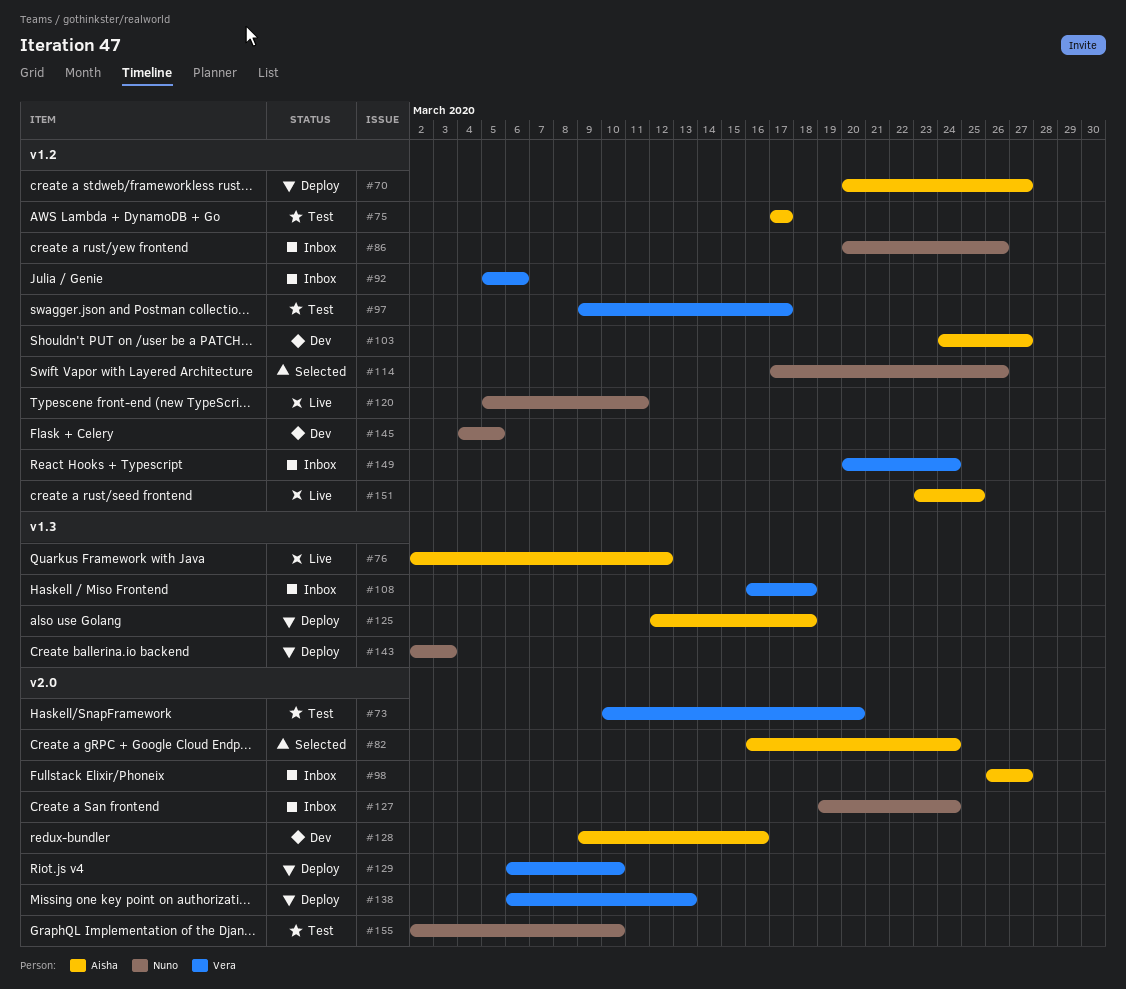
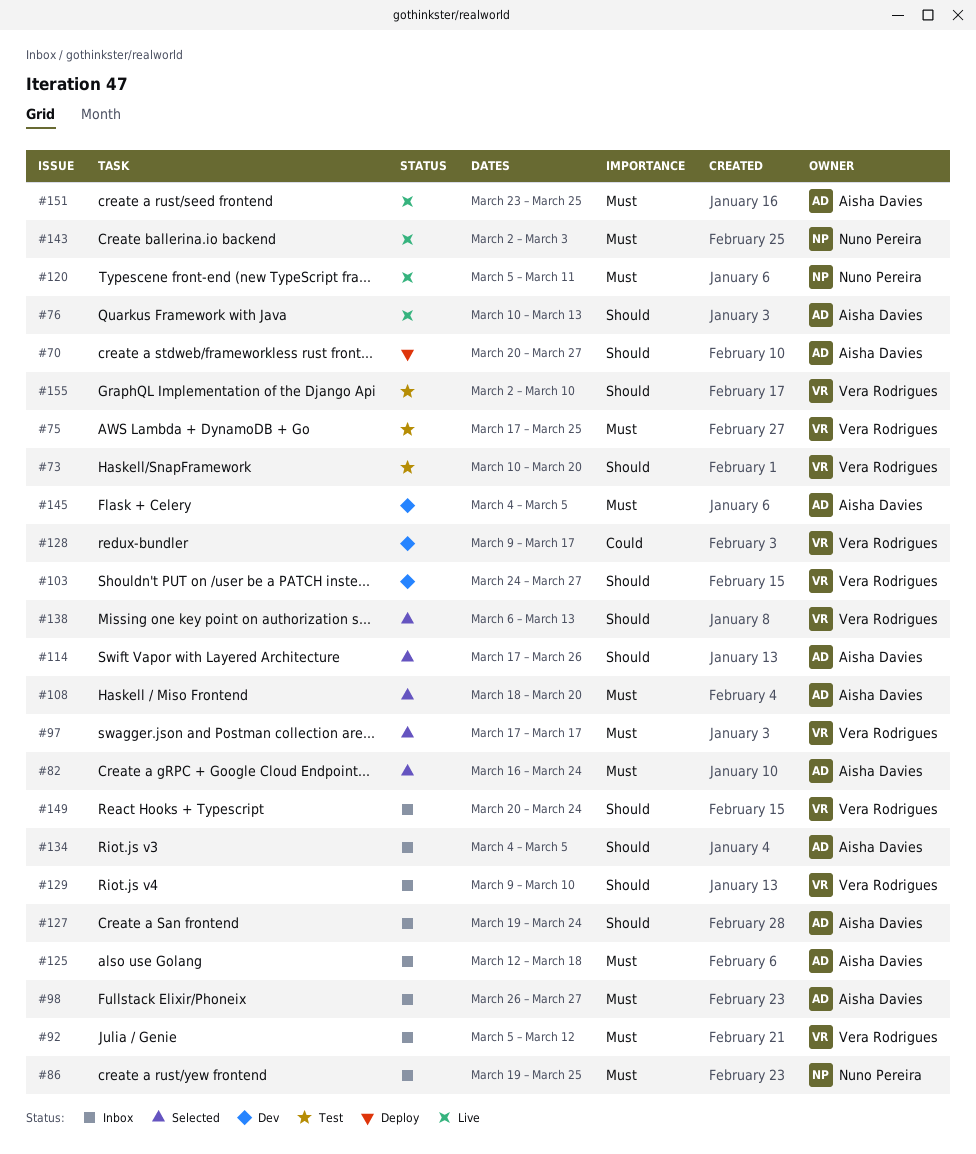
#75, owner: Aisha Davies -> Vera Rodrigues
#75, due: Mar 17 -> Mar 25
#76, start: Mar 2 -> Mar 10
#76, due: Mar 12 -> Mar 13
#86, start: Mar 20 -> Mar 19
#86, due: Mar 26 -> Mar 25
#92, due: Mar 6 -> Mar 12
#97, status: Test -> Selected
#97, start: Mar 9 -> Mar 17
#103, owner: Aisha Davies -> Vera Rodrigues
#108, status: Inbox -> Selected
#108, owner: Vera Rodrigues -> Aisha Davies
#108, start: Mar 16 -> Mar 18
#108, due: Mar 18 -> Mar 20
#114, owner: Nuno Pereira -> Aisha Davies
#125, status: Deploy -> Inbox
#127, owner: Nuno Pereira -> Aisha Davies
#128, owner: Aisha Davies -> Vera Rodrigues
#128, due: Mar 16 -> Mar 17
#129, status: Deploy -> Inbox
#129, start: Mar 6 -> Mar 9
#134: none -> present
#138, status: Deploy -> Selected
#143, status: Deploy -> Live
#145, owner: Nuno Pereira -> Aisha Davies
#155, owner: Nuno Pereira -> Vera Rodrigues

